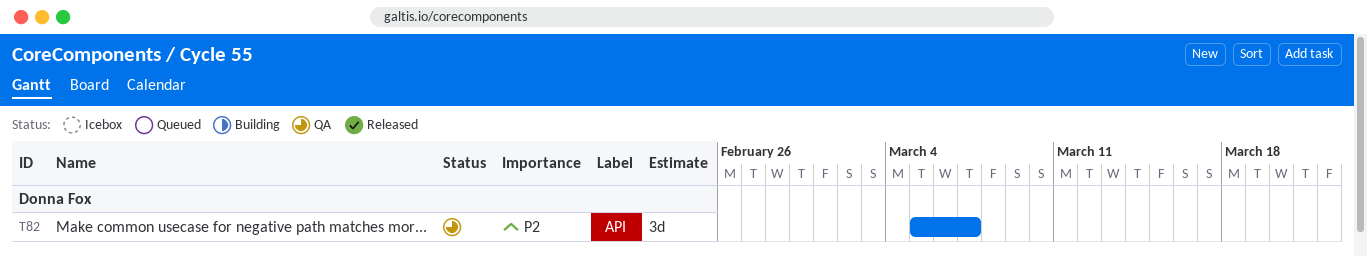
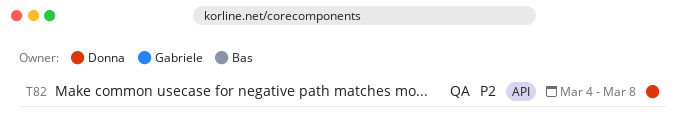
T82, start: Mar 5 -> Mar 4
T82, due: Mar 7 -> Mar 8

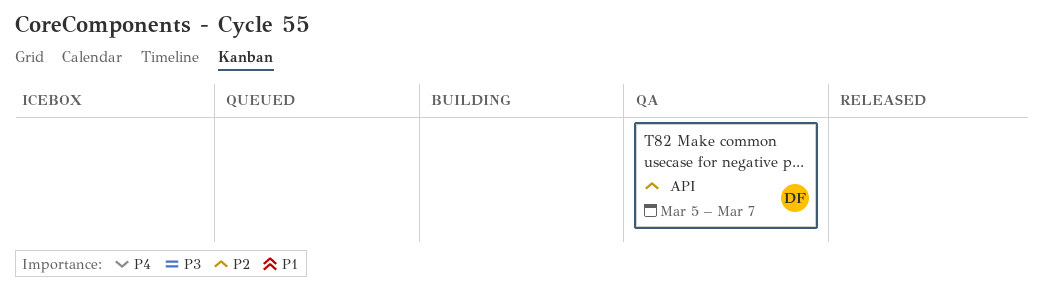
T82, start: Mar 4 -> Mar 5
T82, due: Mar 8 -> Mar 7

